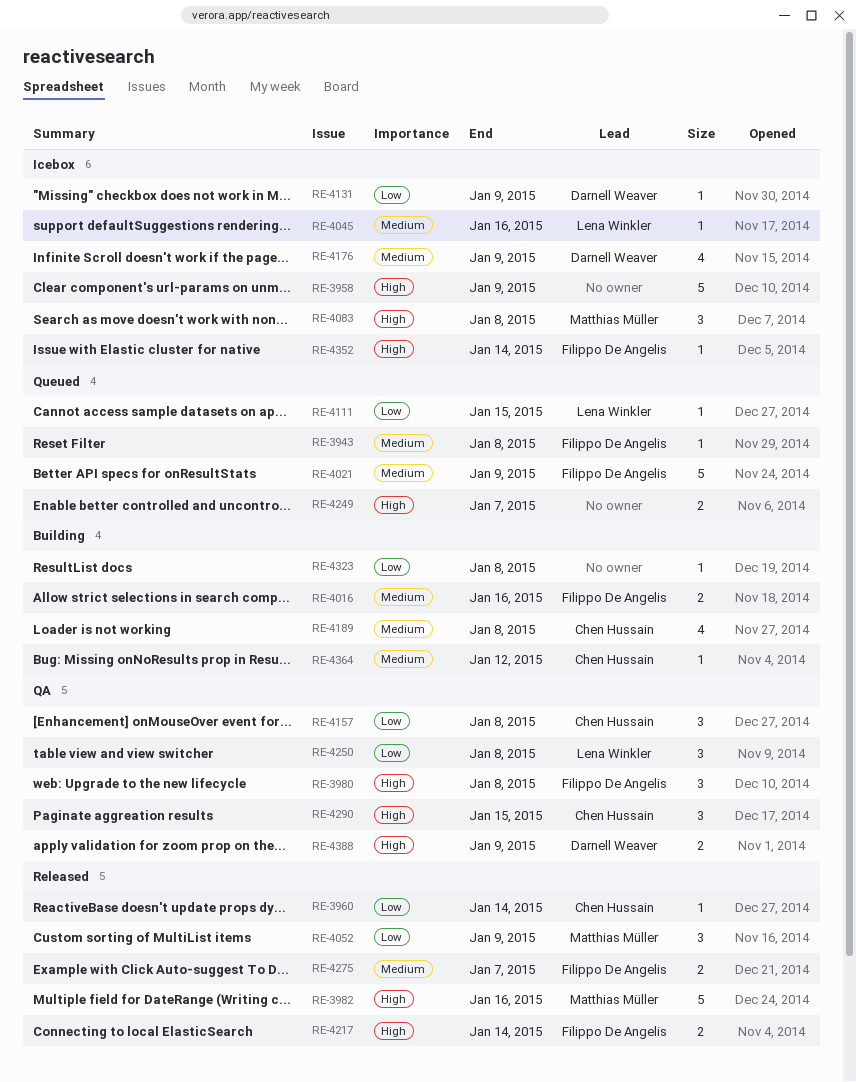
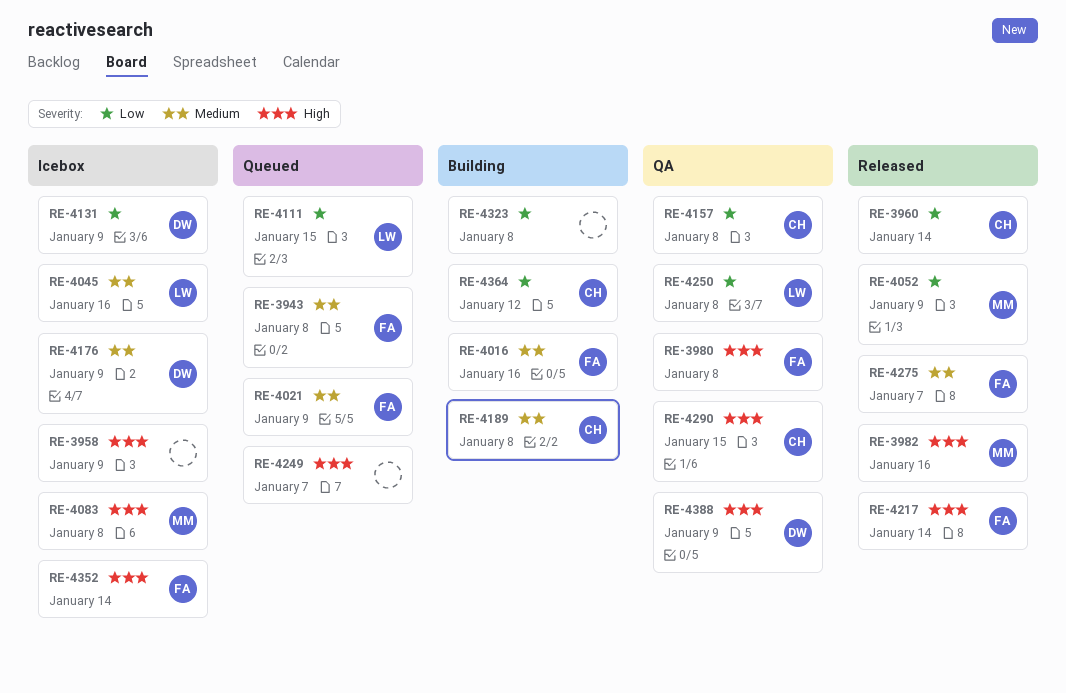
RE-4364, priority: Medium -> Low

